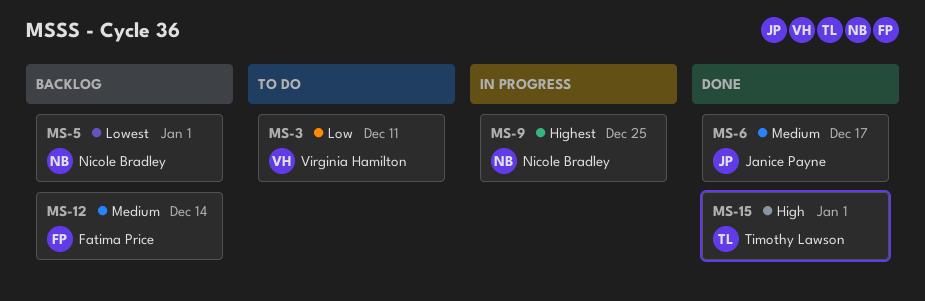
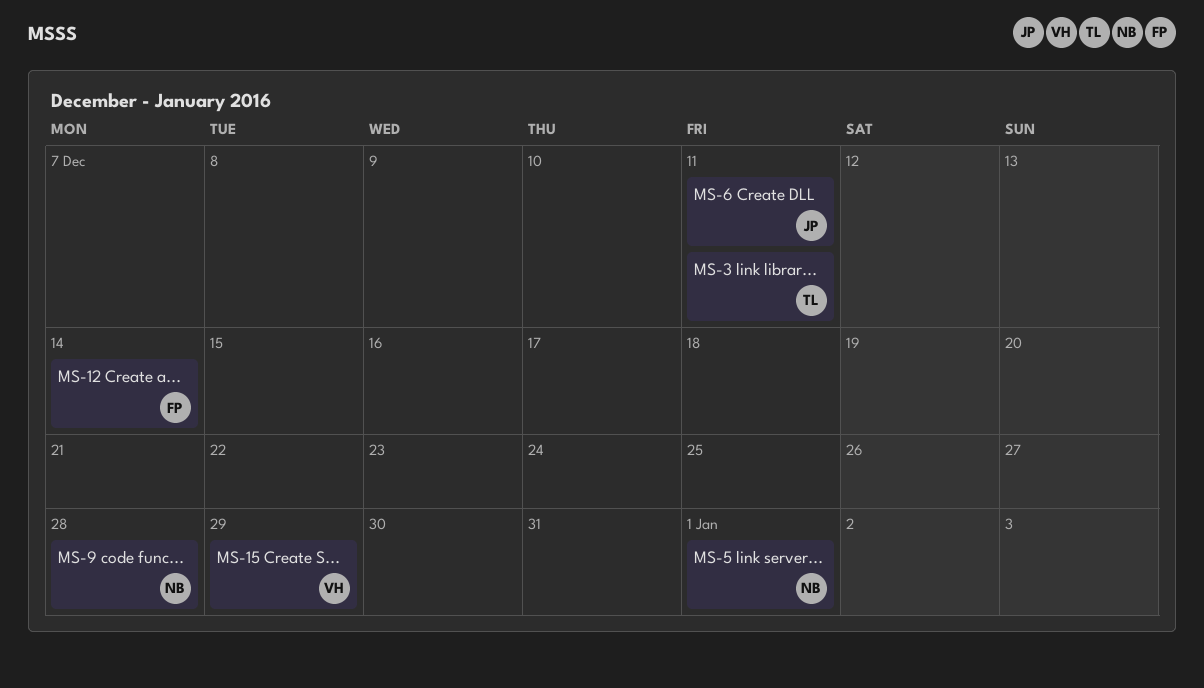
MS-3, owner: Virginia Hamilton -> Timothy Lawson
MS-6, due: Dec 17 -> Dec 11
MS-9, due: Dec 25 -> Dec 28
MS-15, owner: Timothy Lawson -> Virginia Hamilton
MS-15, due: Jan 1 -> Dec 29

